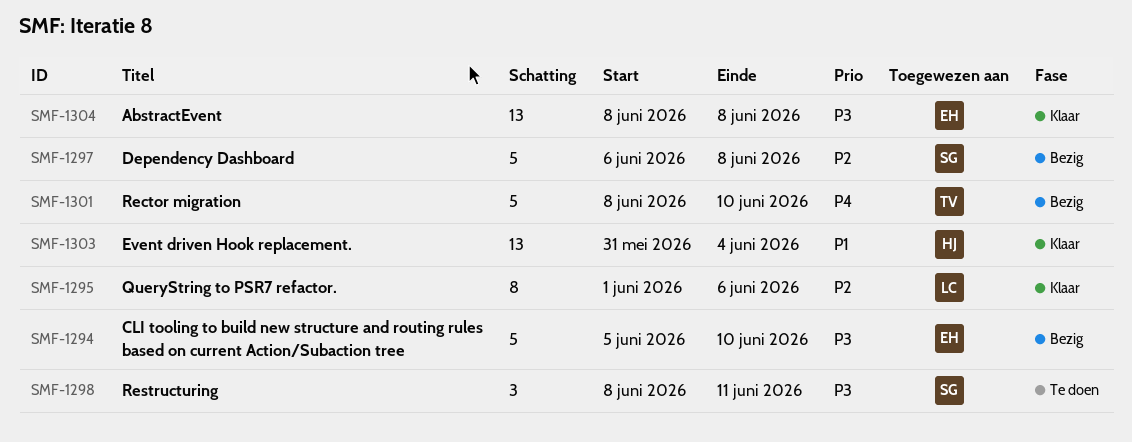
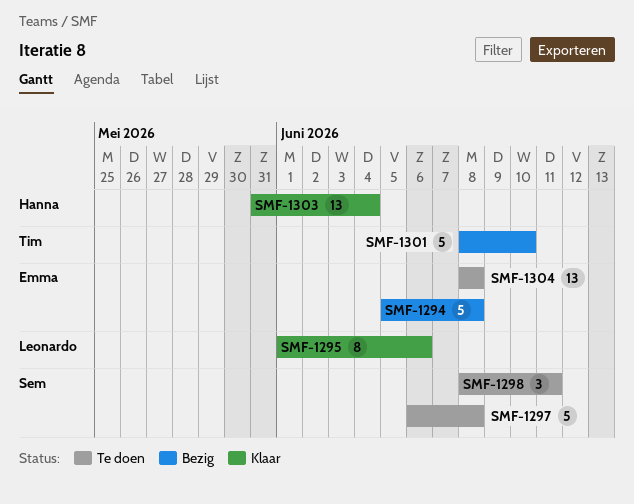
SMF-1294, due: Jun 10 -> Jun 8
SMF-1297, status: Bezig -> Te doen
SMF-1304, status: Klaar -> Te doen

